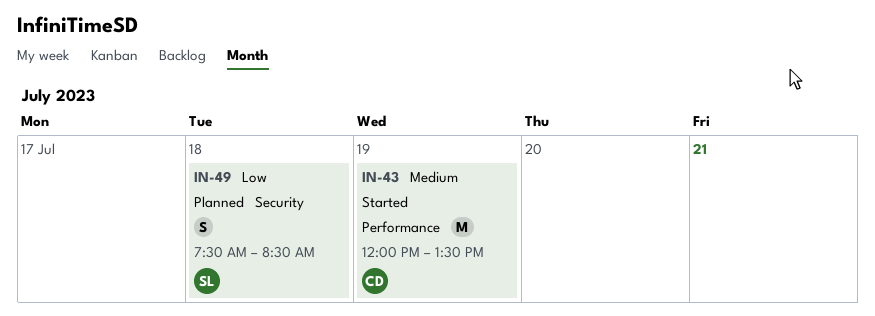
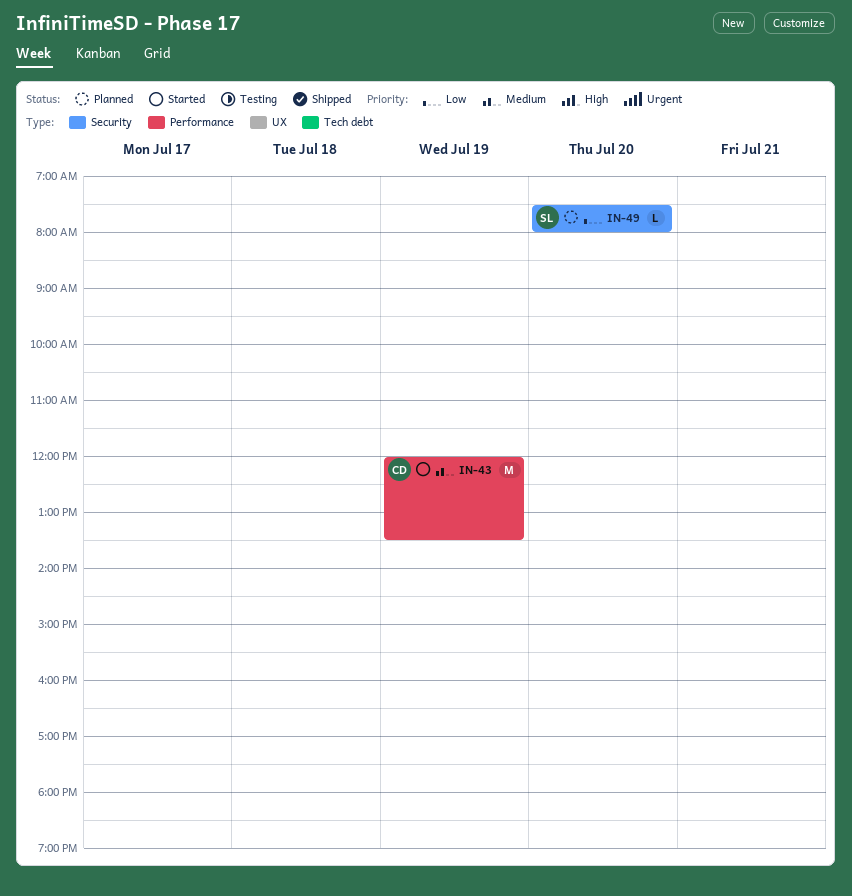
IN-49, estimate: S -> L
IN-49, day: Jul 18 -> Jul 20
IN-49, ends: 08:30 -> 08:00

